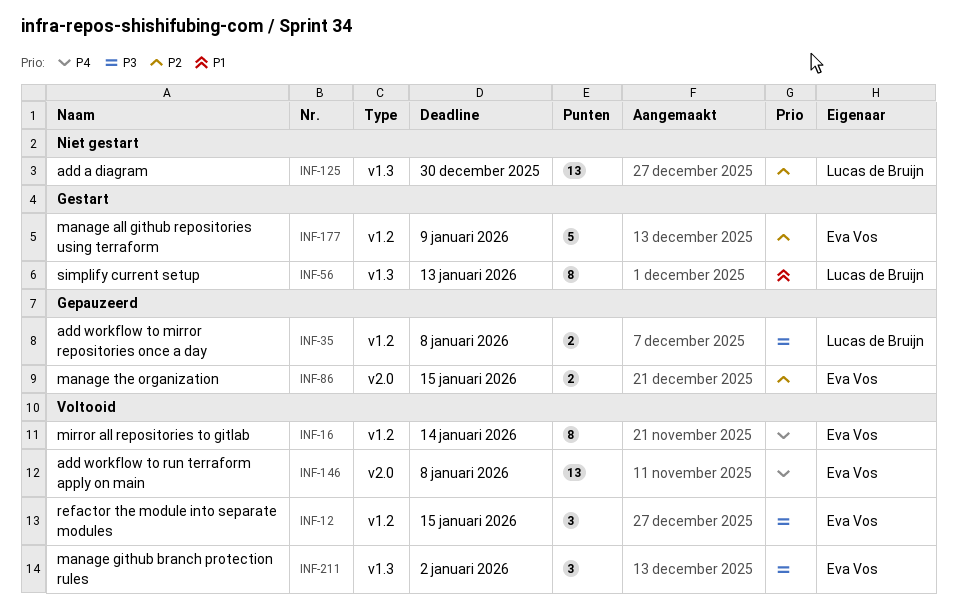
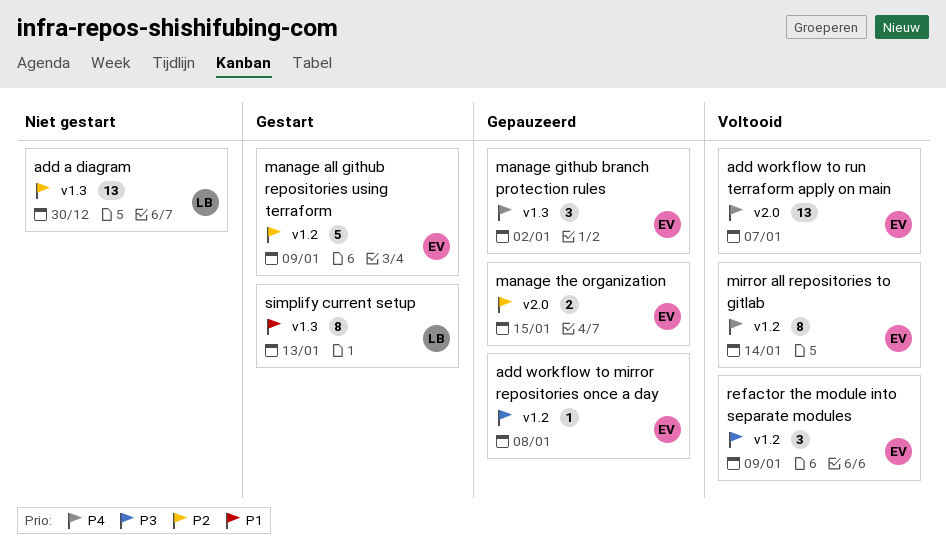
add workflow to mirror repositories once a day, owner: Lucas de Bruijn -> Eva Vos
add workflow to mirror repositories once a day, estimate: 2 -> 1
add workflow to run terraform apply on main, due: Jan 8 -> Jan 7
manage github branch protection rules, status: Voltooid -> Gepauzeerd
manage github branch protection rules, priority: P3 -> P4
refactor the module into separate modules, due: Jan 15 -> Jan 9

